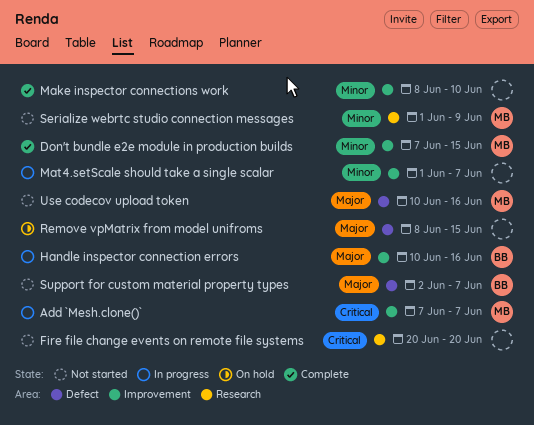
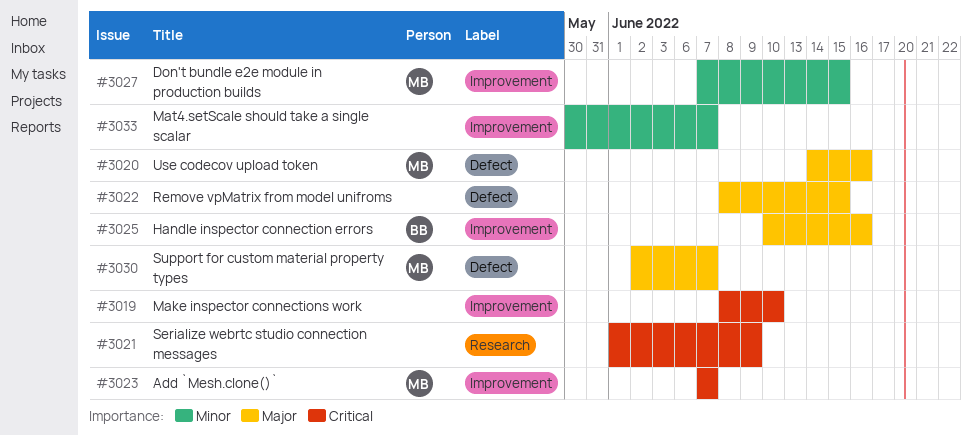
Fire file change events on remote file systems: present -> none
Make inspector connections work, priority: Minor -> Critical
Mat4.setScale should take a single scalar, start: Jun 1 -> May 30
Serialize webrtc studio connection messages, owner: MB -> none
Serialize webrtc studio connection messages, priority: Minor -> Critical
Support for custom material property types, owner: BB -> MB
Use codecov upload token, start: Jun 10 -> Jun 14

